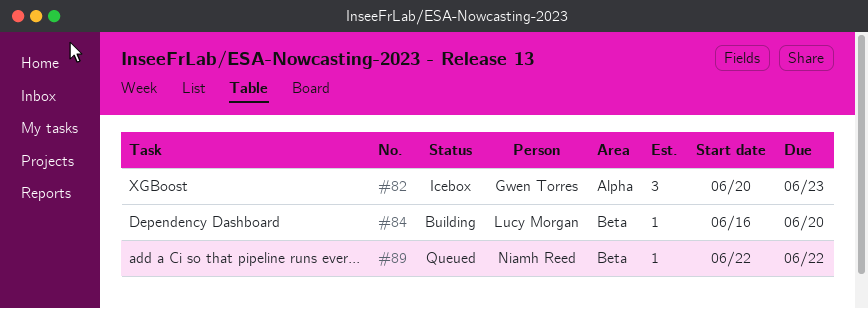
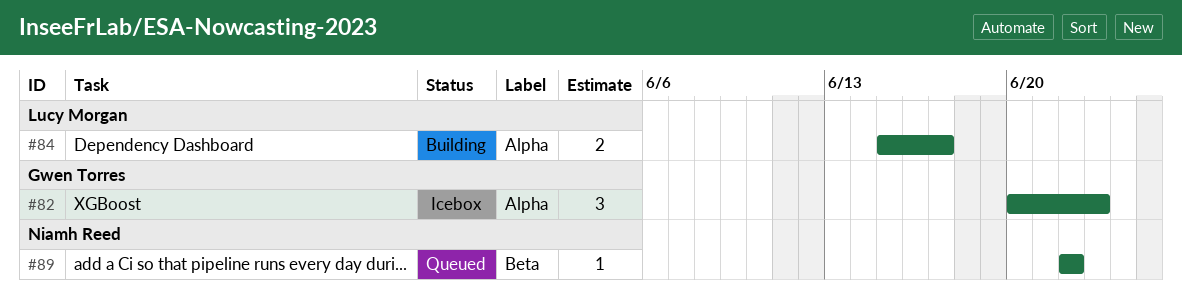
#84, label: Beta -> Alpha
#84, estimate: 1 -> 2
#84, start: Jun 16 -> Jun 15
#84, due: Jun 20 -> Jun 17

